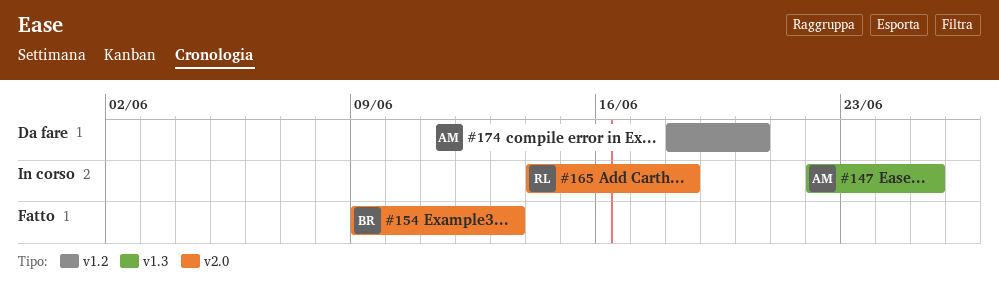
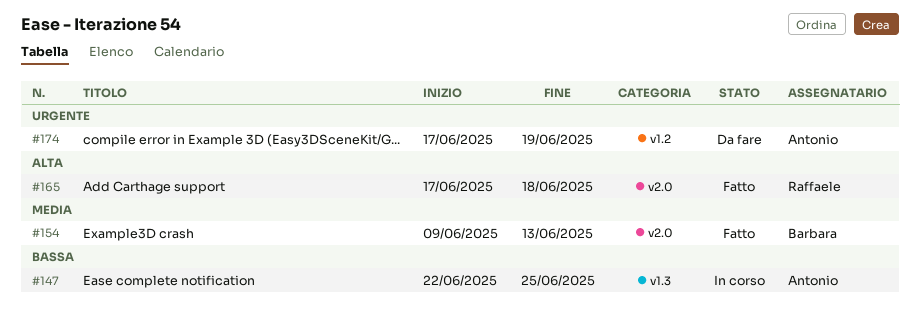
#165, status: In corso -> Fatto
#165, start: Jun 14 -> Jun 17
#174, start: Jun 18 -> Jun 17
#174, due: Jun 20 -> Jun 19

